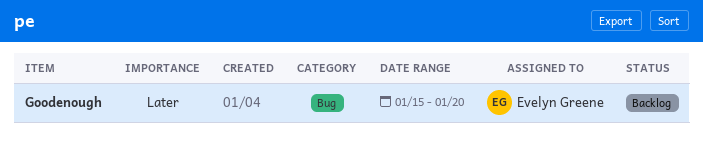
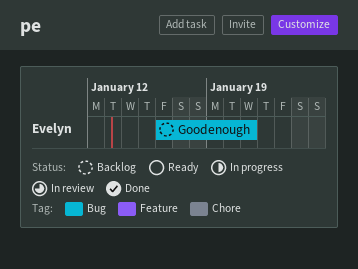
Goodenough, start: Jan 15 -> Jan 16
Goodenough, due: Jan 20 -> Jan 21

